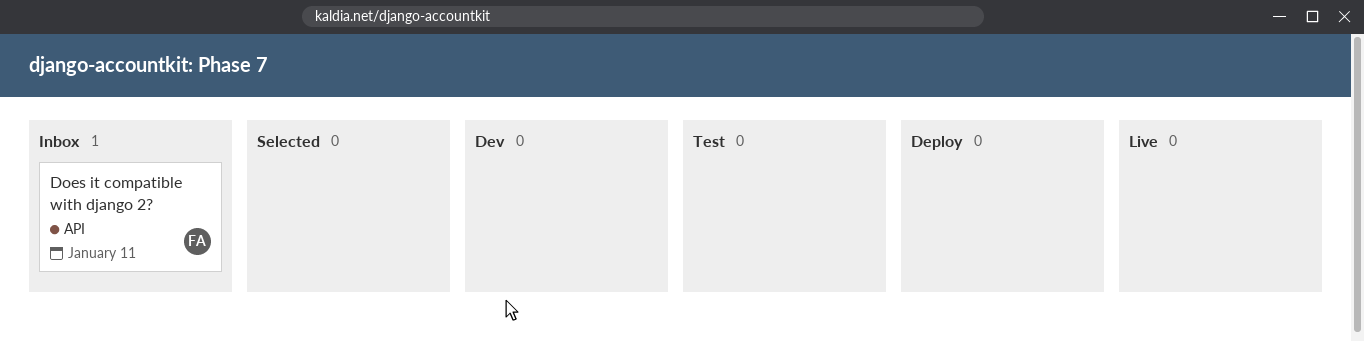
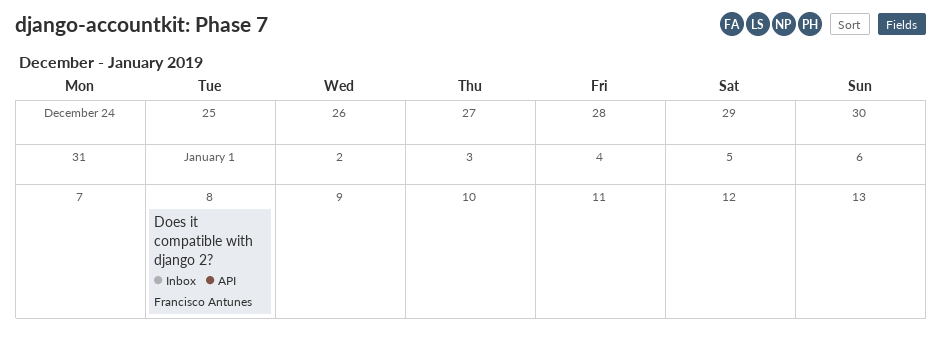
Does it compatible with django 2?, due: Jan 11 -> Jan 8

